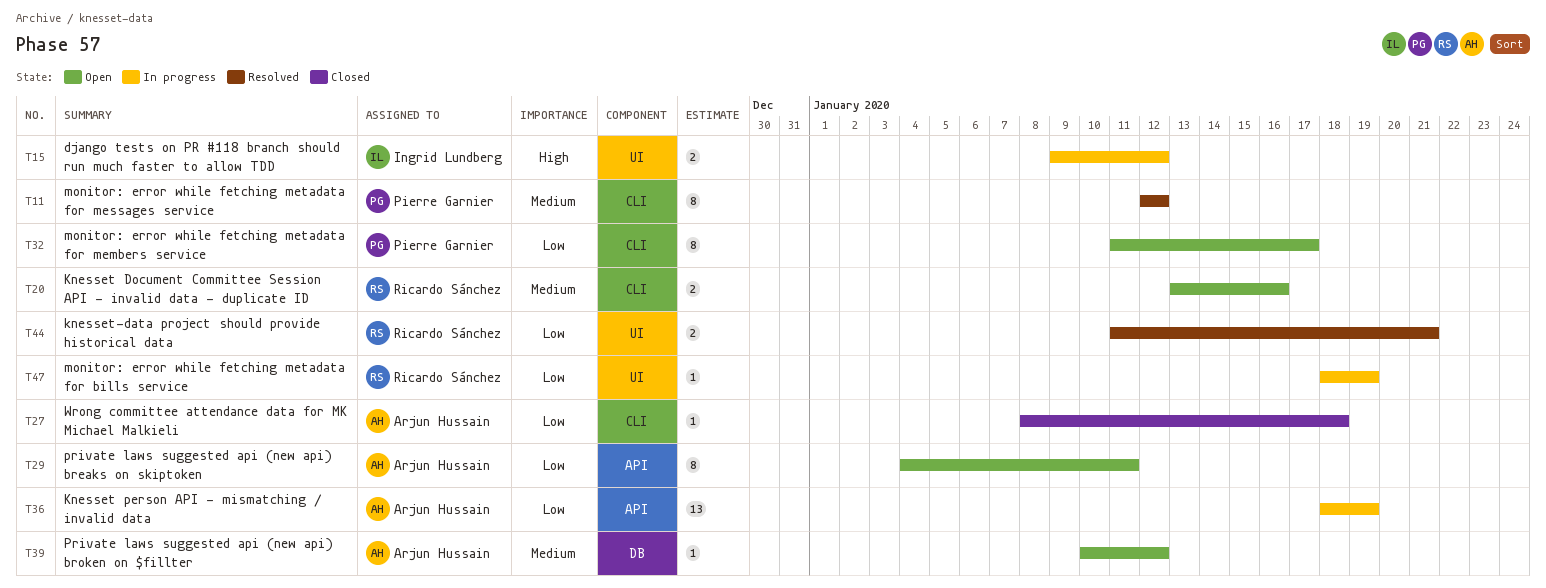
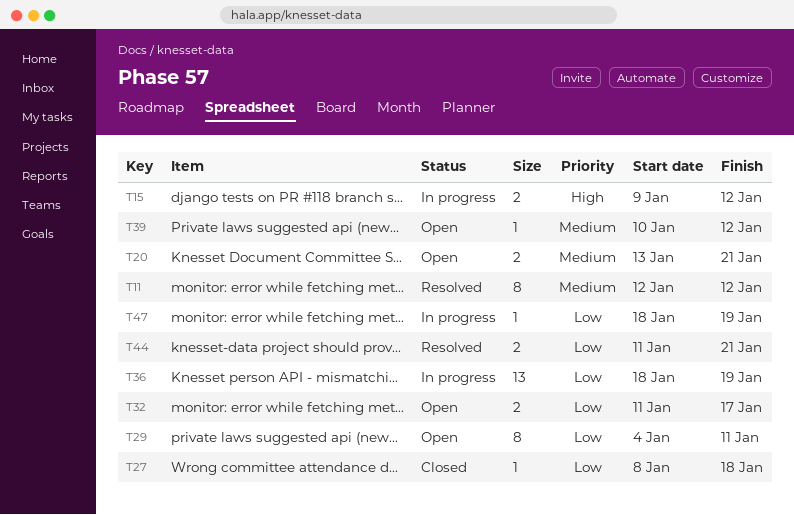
T20, due: Jan 16 -> Jan 21
T32, estimate: 8 -> 2

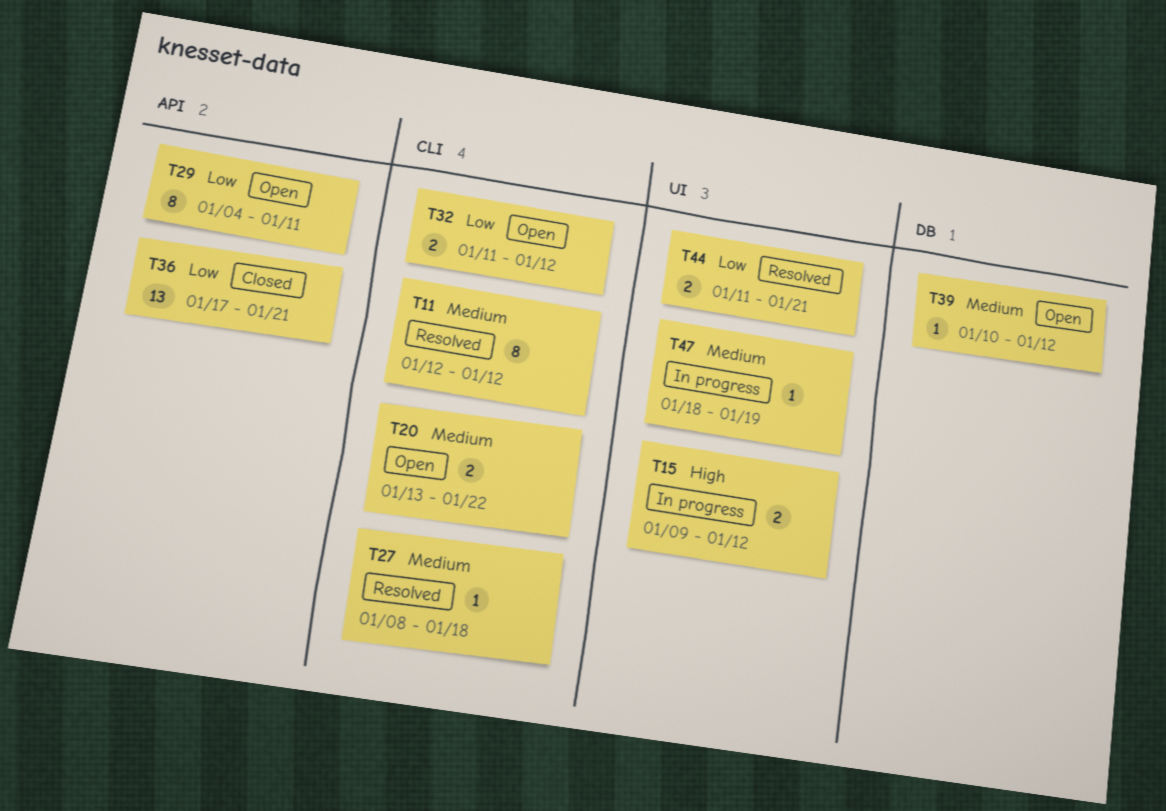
T20, due: Jan 21 -> Jan 22
T27, status: Closed -> Resolved
T27, priority: Low -> Medium
T32, due: Jan 17 -> Jan 12
T36, status: In progress -> Closed
T36, start: Jan 18 -> Jan 17
T36, due: Jan 19 -> Jan 21
T47, priority: Low -> Medium

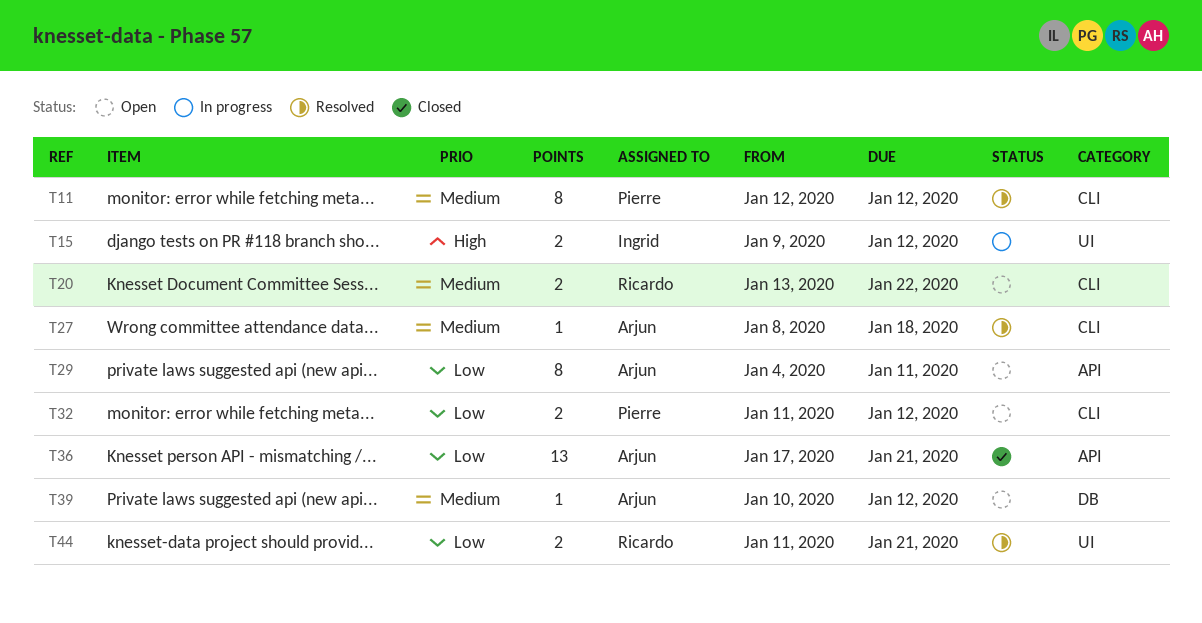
T47: present -> none

